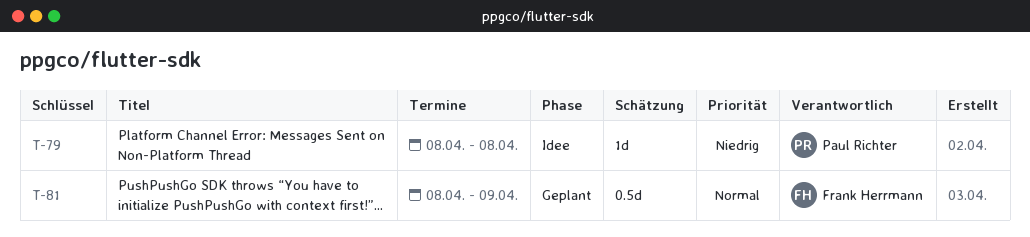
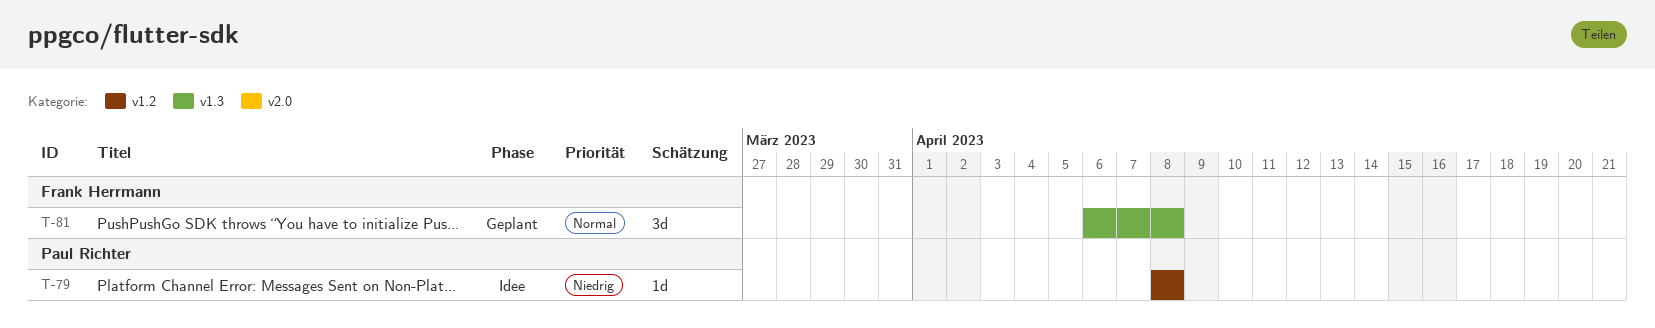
T-81, estimate: 0.5d -> 3d
T-81, start: Apr 8 -> Apr 6
T-81, due: Apr 9 -> Apr 8

